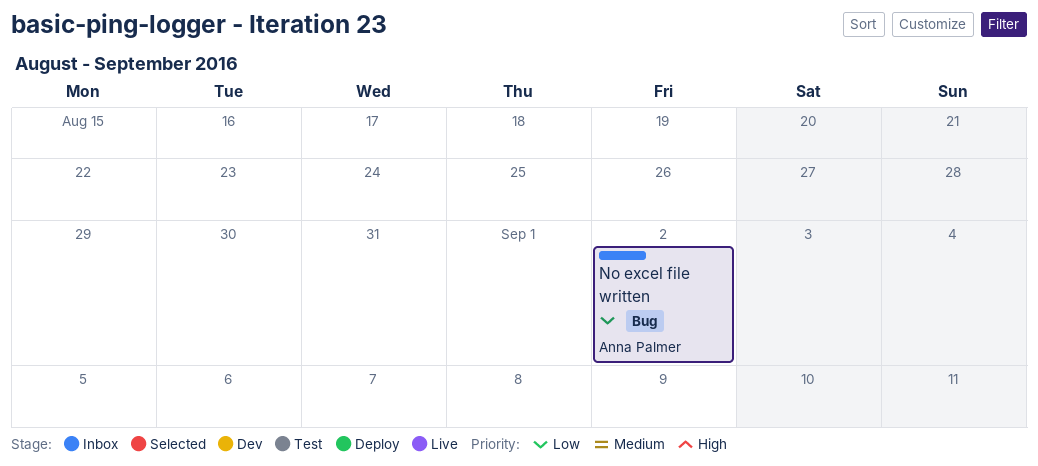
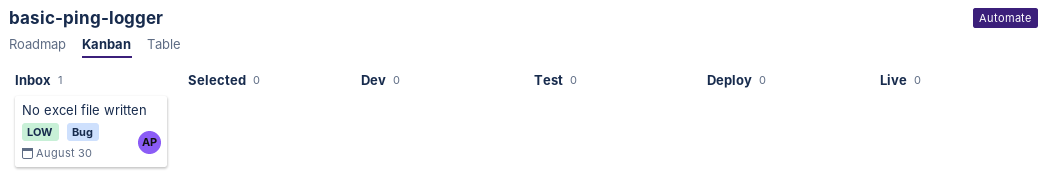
No excel file written, due: Sep 2 -> Aug 30

